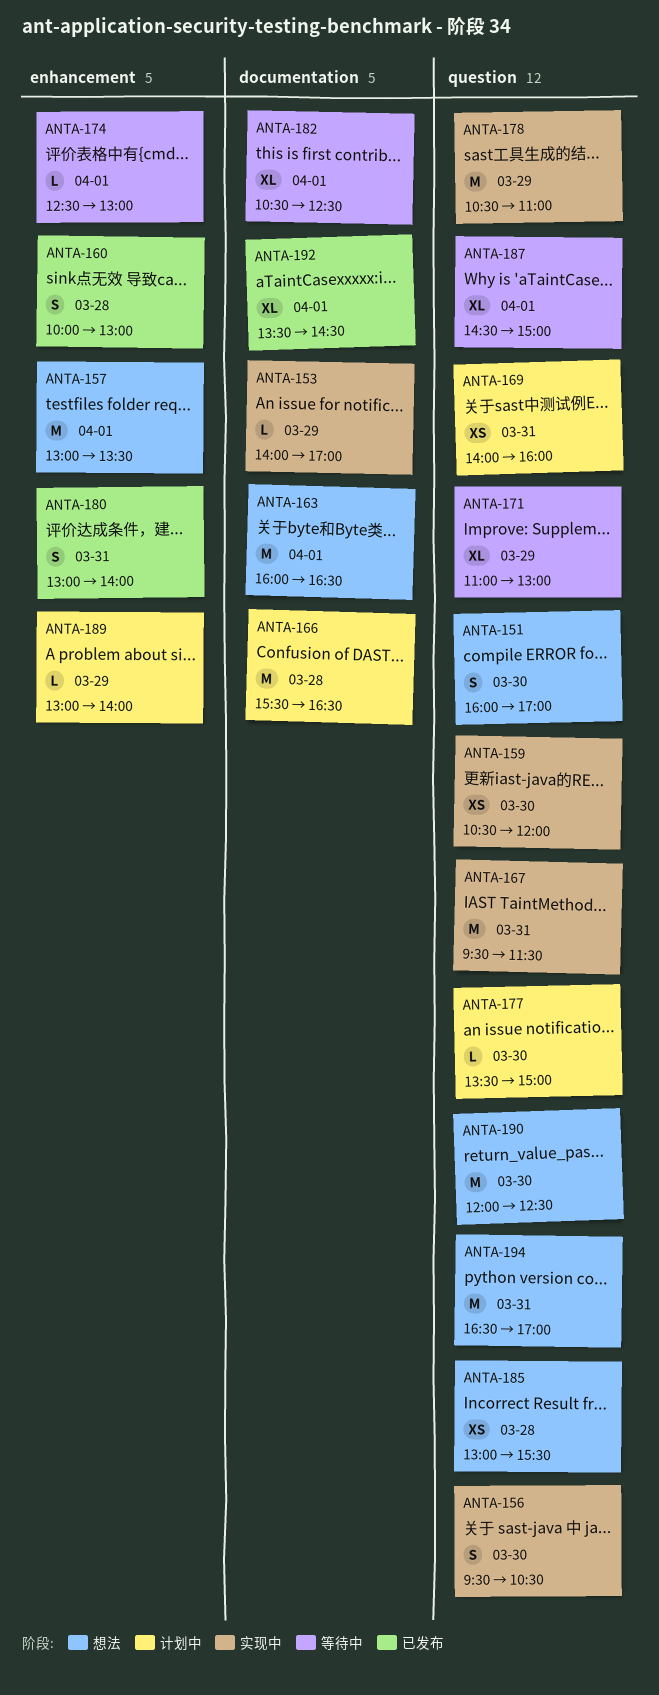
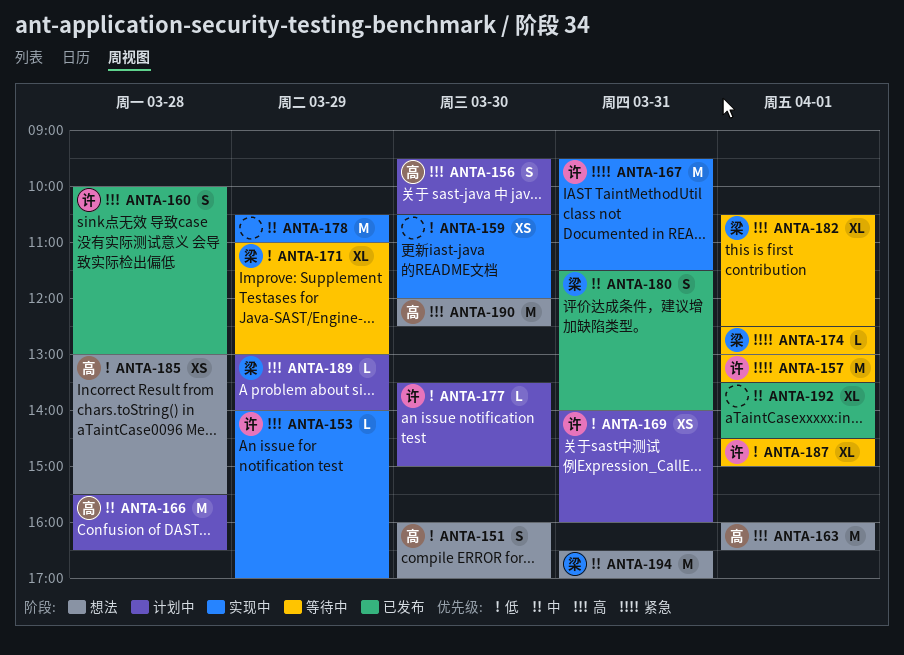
ANTA-156, status: 实现中 -> 计划中
ANTA-157, status: 想法 -> 等待中
ANTA-180, begins: 13:00 -> 11:30

